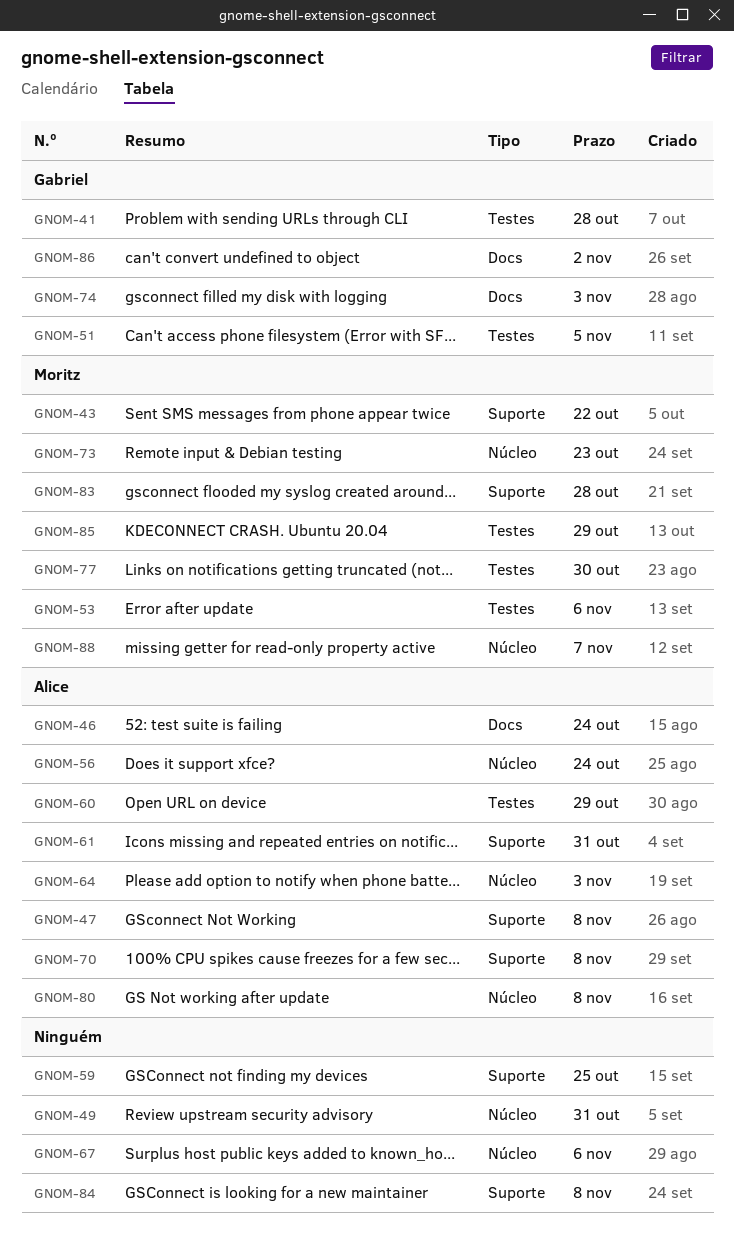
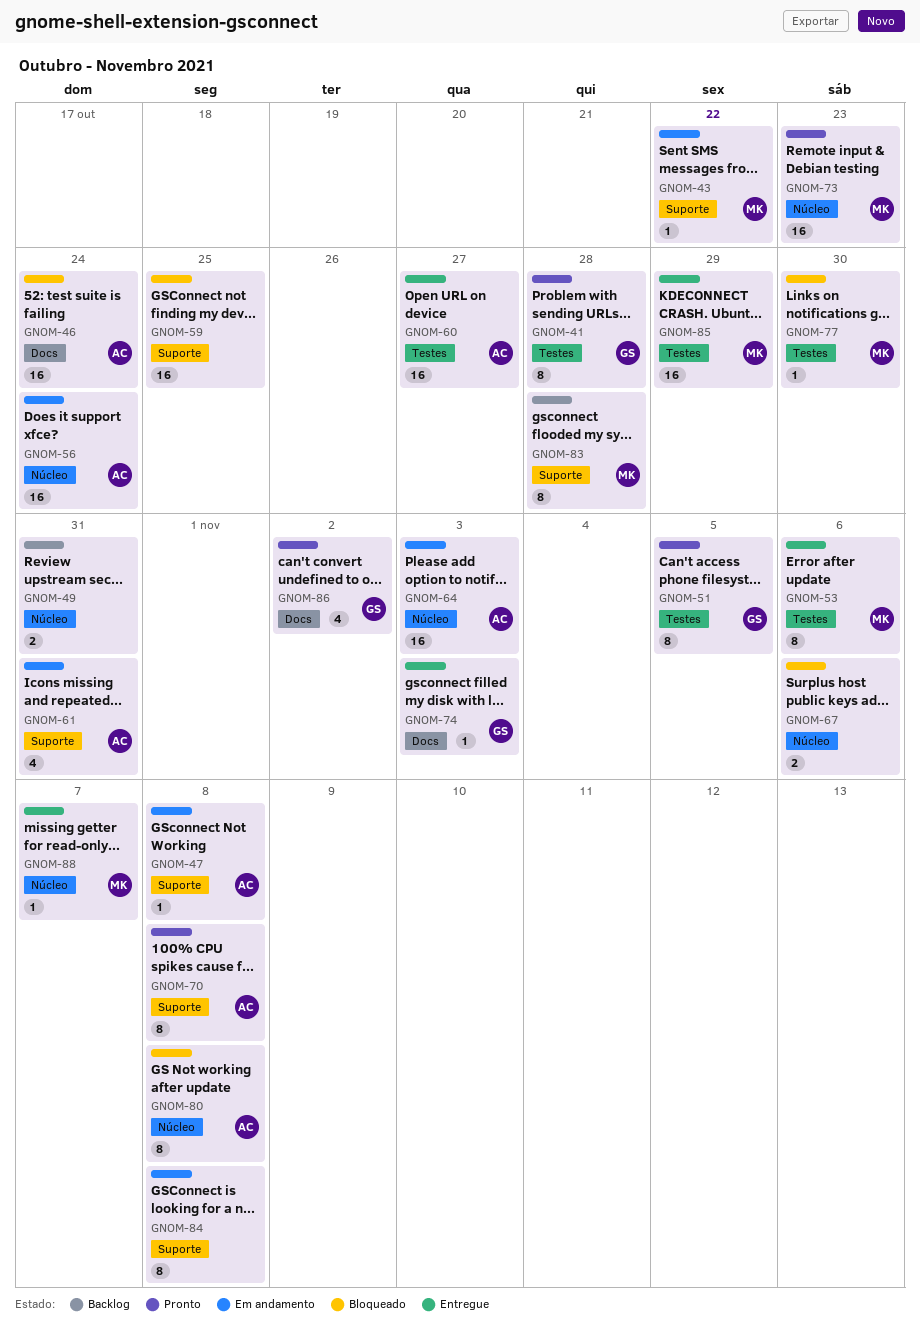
GNOM-60, due: Oct 29 -> Oct 27

